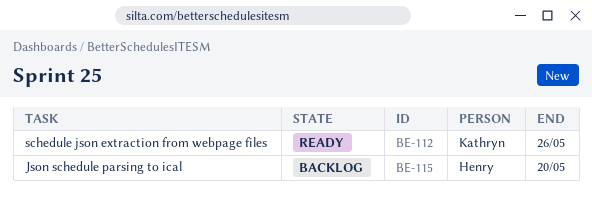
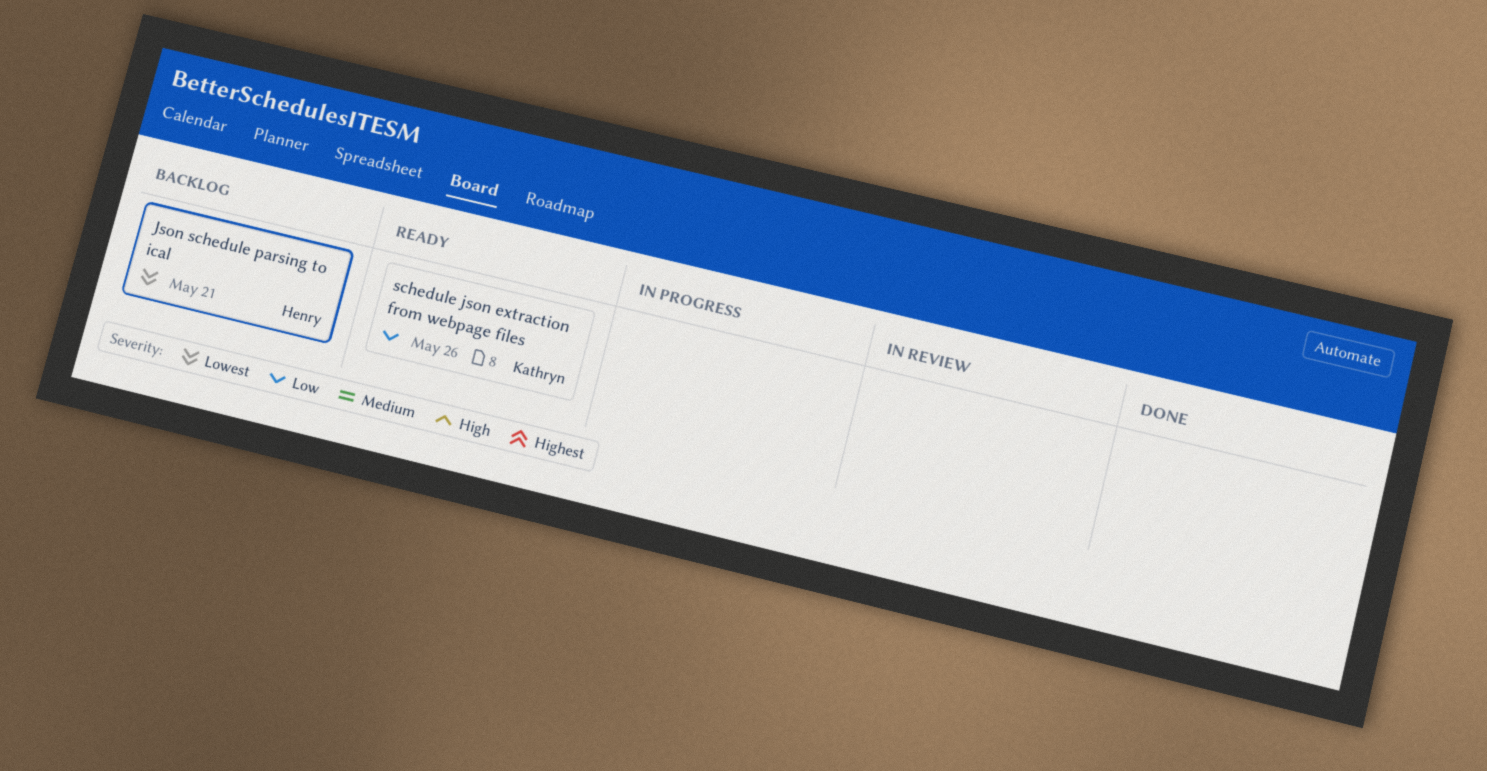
Json schedule parsing to ical, due: May 20 -> May 21

